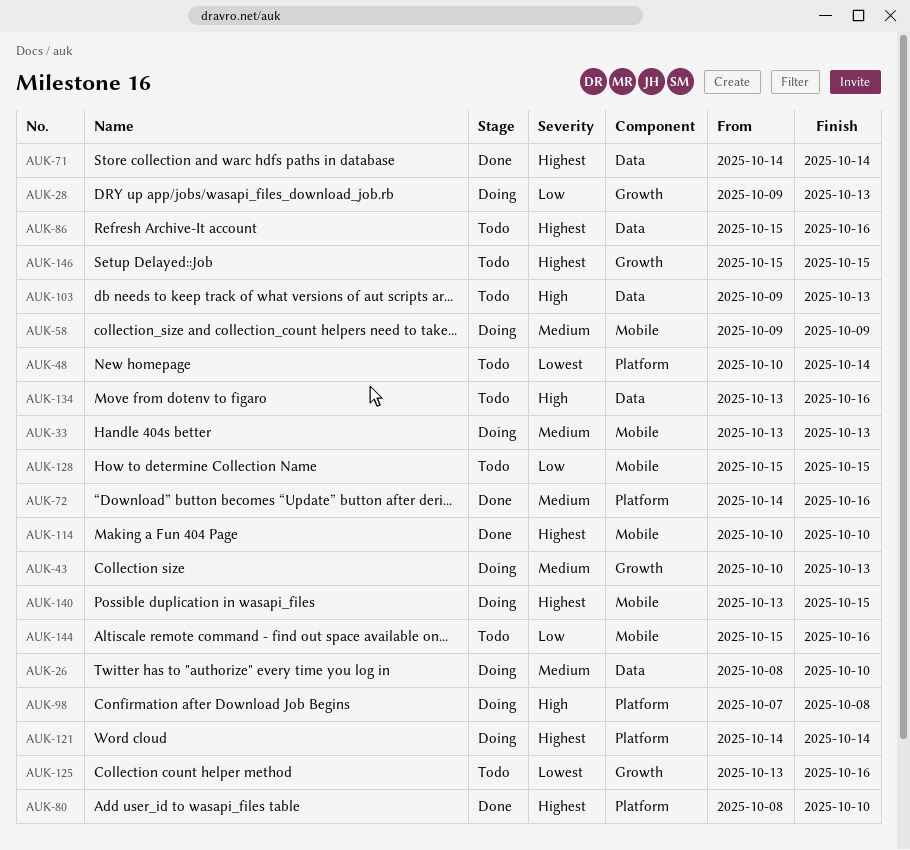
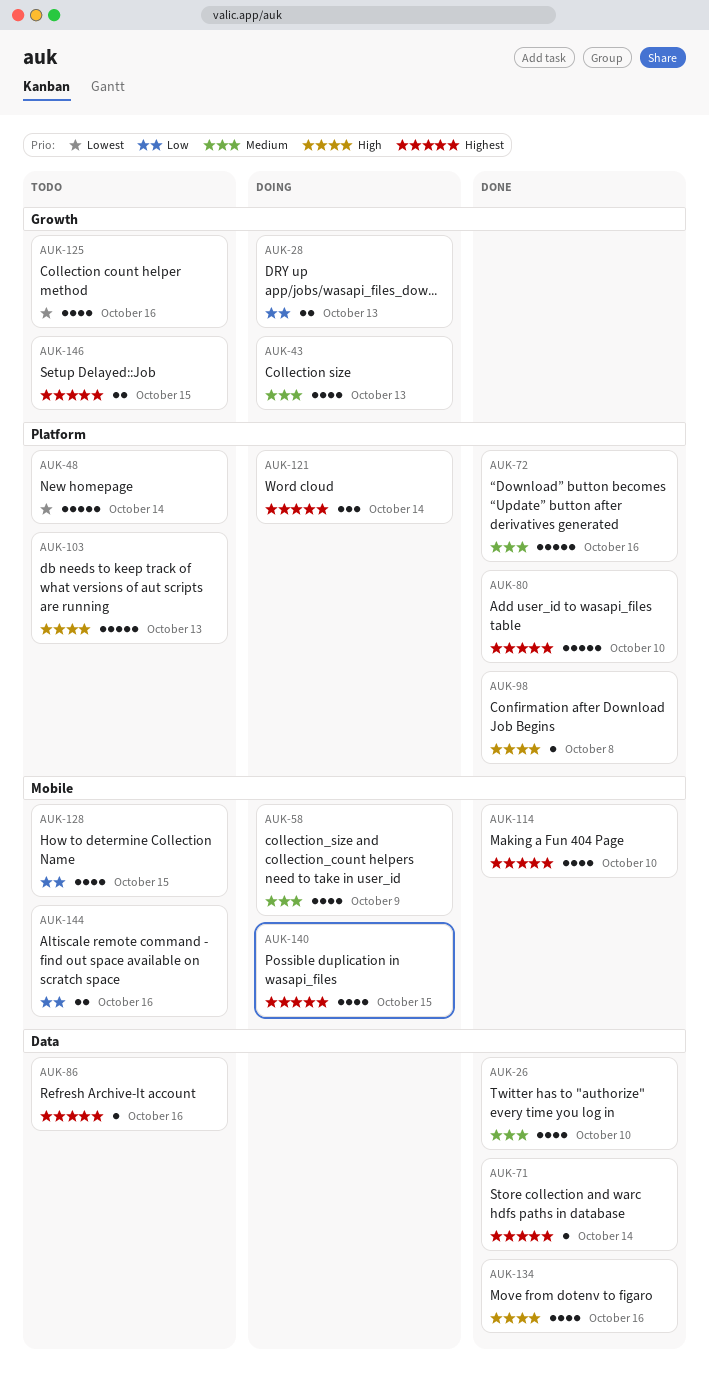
AUK-26, status: Doing -> Done
AUK-33: present -> none
AUK-98, status: Doing -> Done
AUK-103, label: Data -> Platform
AUK-134, status: Todo -> Done

